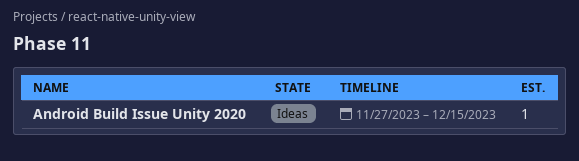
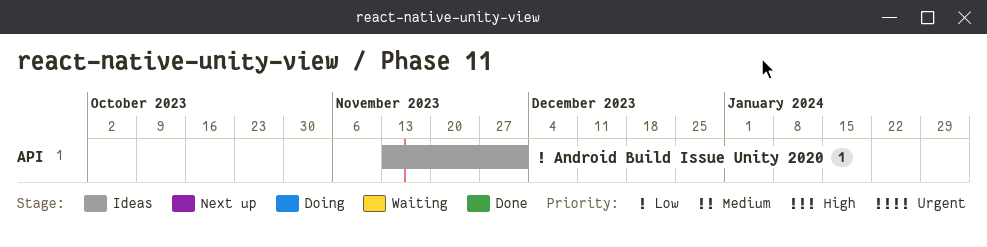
Android Build Issue Unity 2020, start: Nov 27 -> Nov 13
Android Build Issue Unity 2020, due: Dec 15 -> Dec 1

